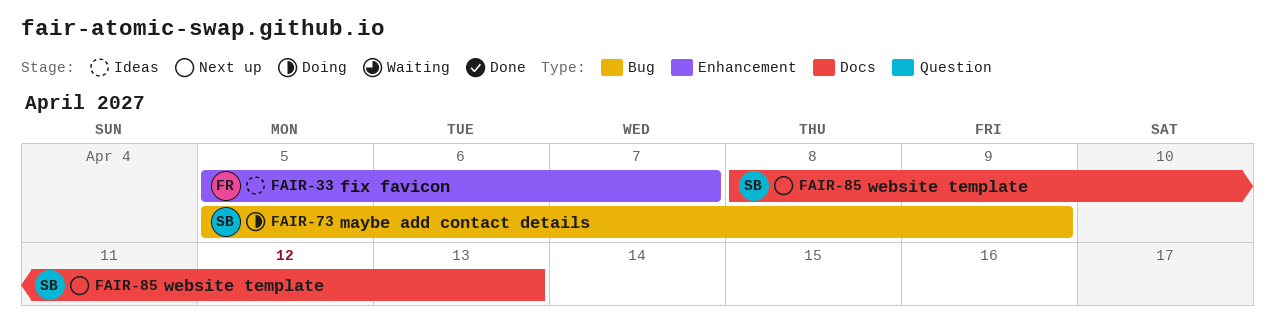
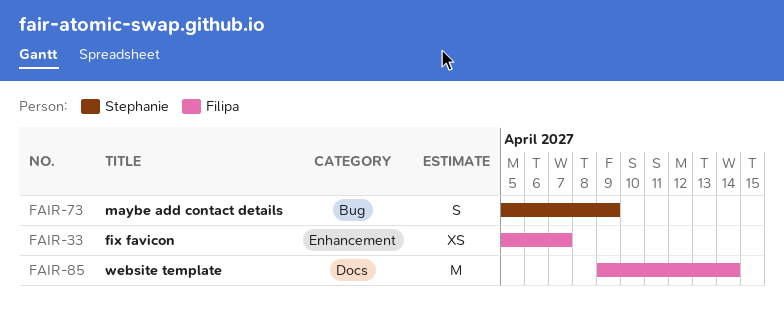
FAIR-85, owner: Stephanie -> Filipa
FAIR-85, start: Apr 8 -> Apr 9
FAIR-85, due: Apr 13 -> Apr 14

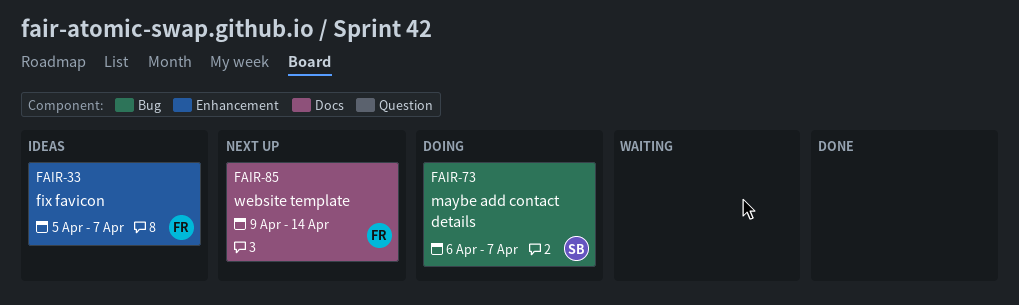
FAIR-73, start: Apr 5 -> Apr 6
FAIR-73, due: Apr 9 -> Apr 7

